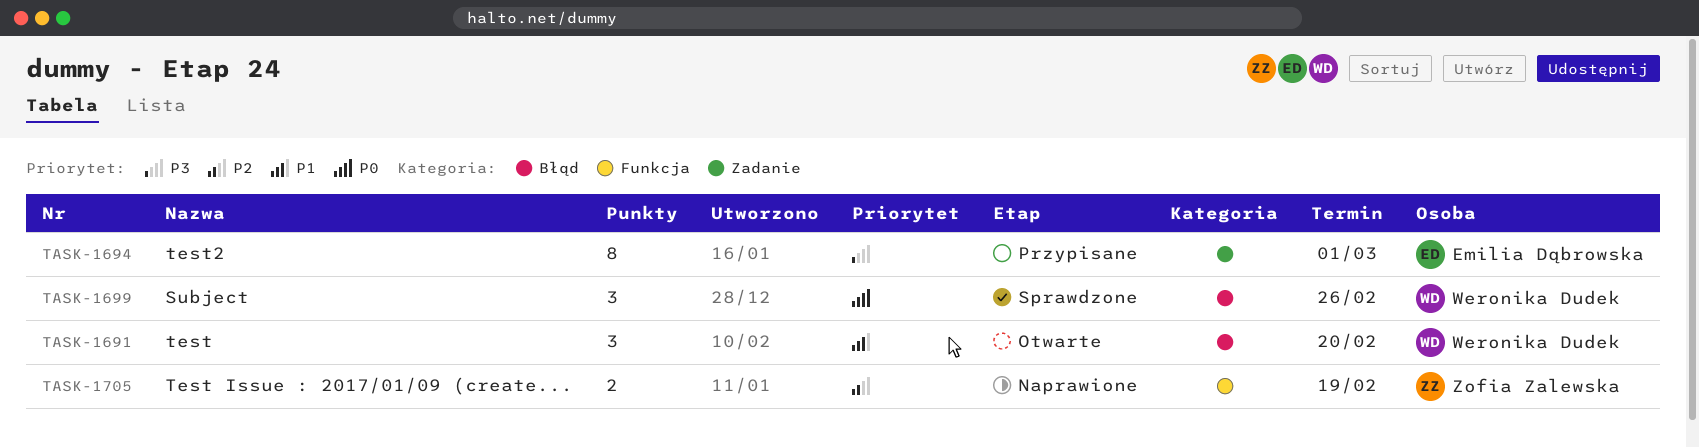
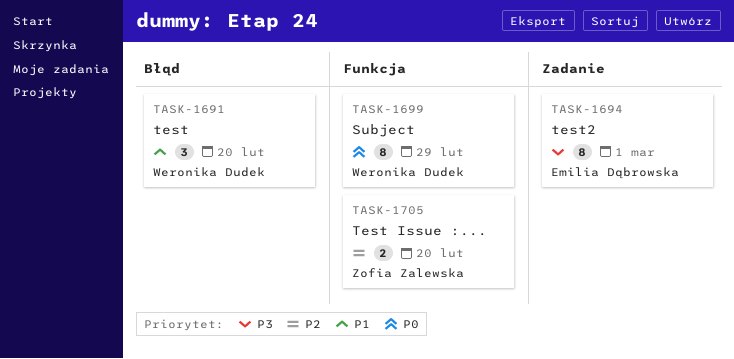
TASK-1699, label: Błąd -> Funkcja
TASK-1699, estimate: 3 -> 8
TASK-1699, due: Feb 26 -> Feb 29
TASK-1705, due: Feb 19 -> Feb 20

